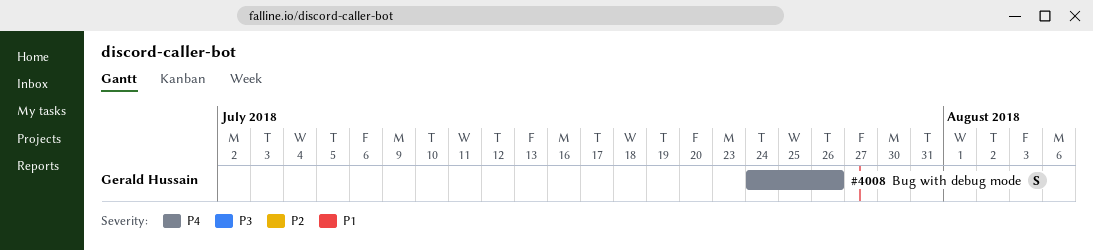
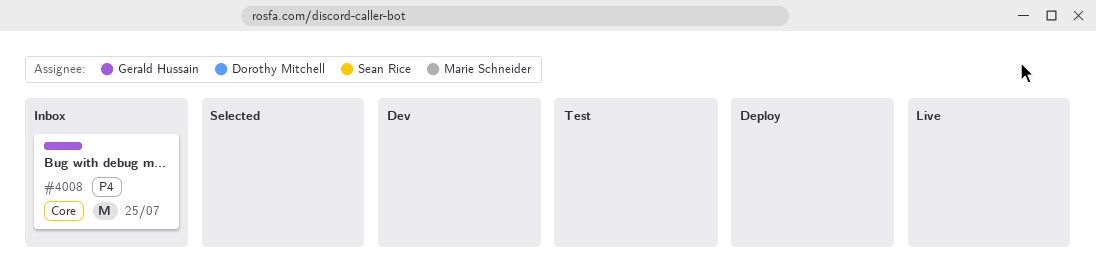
#4008, estimate: S -> M
#4008, due: Jul 26 -> Jul 25

